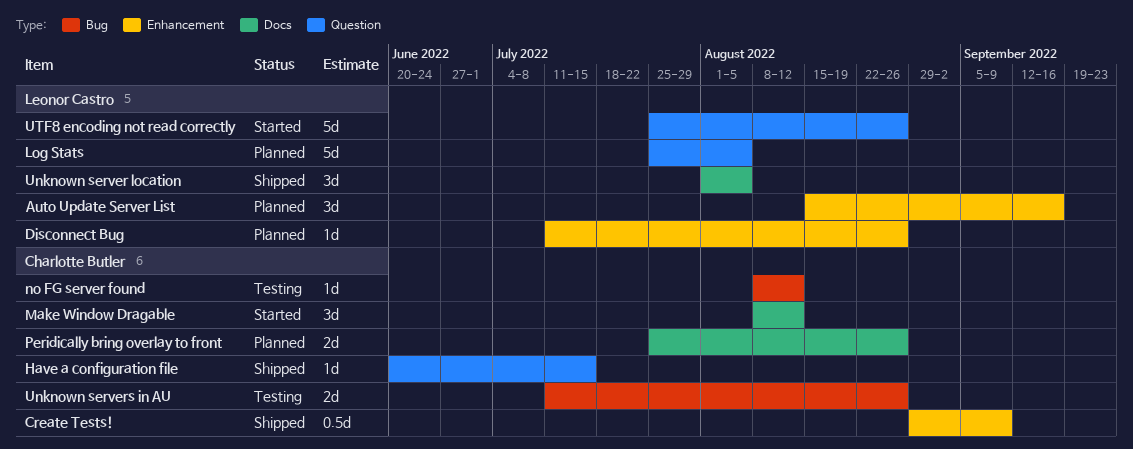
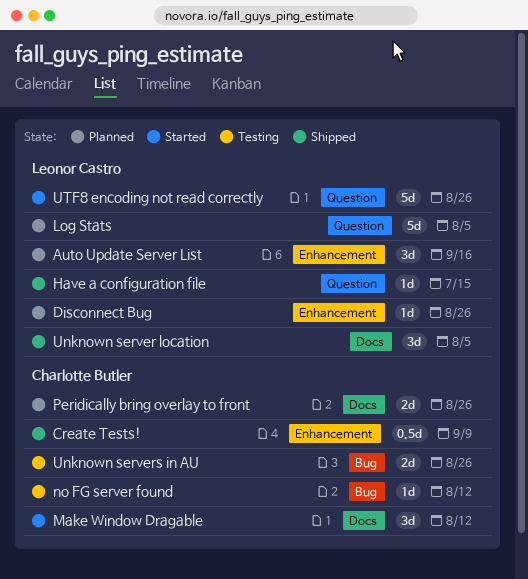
Have a configuration file, owner: Charlotte Butler -> Leonor Castro

